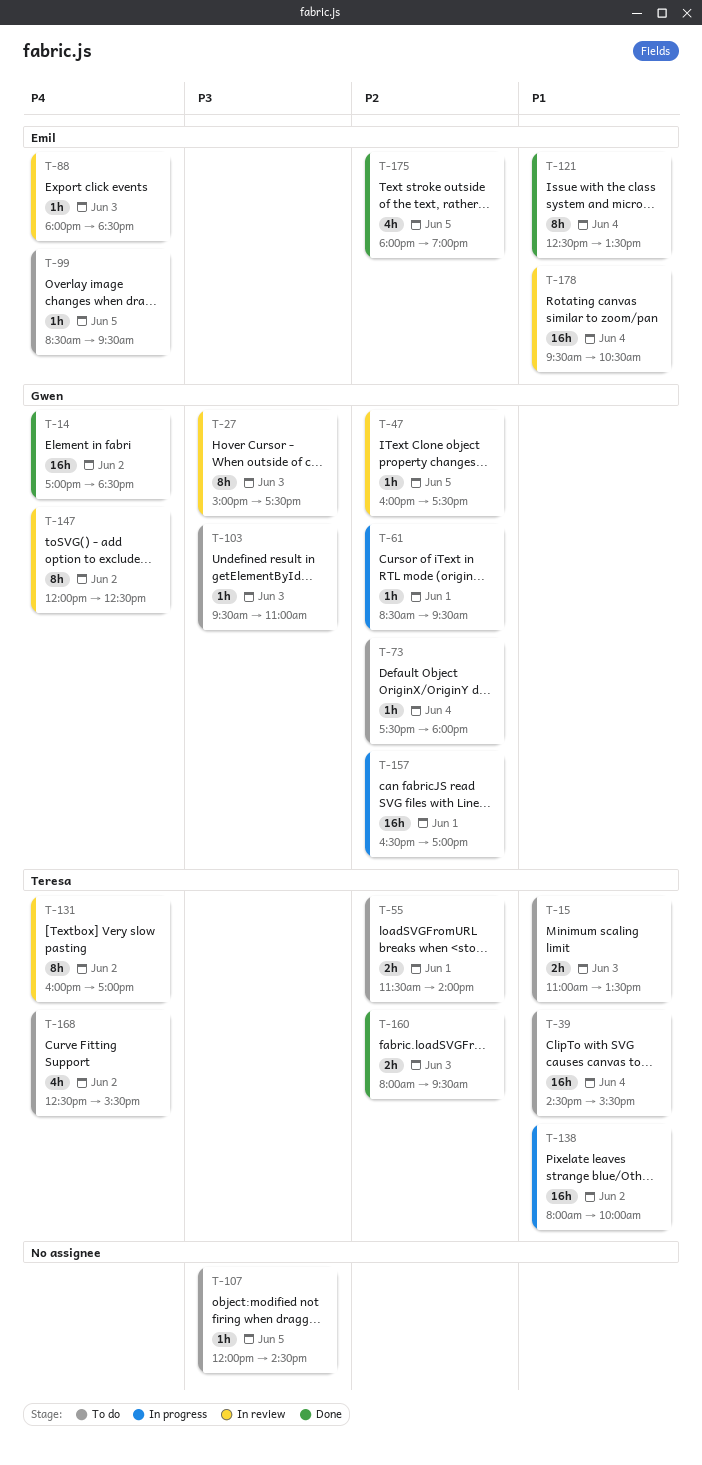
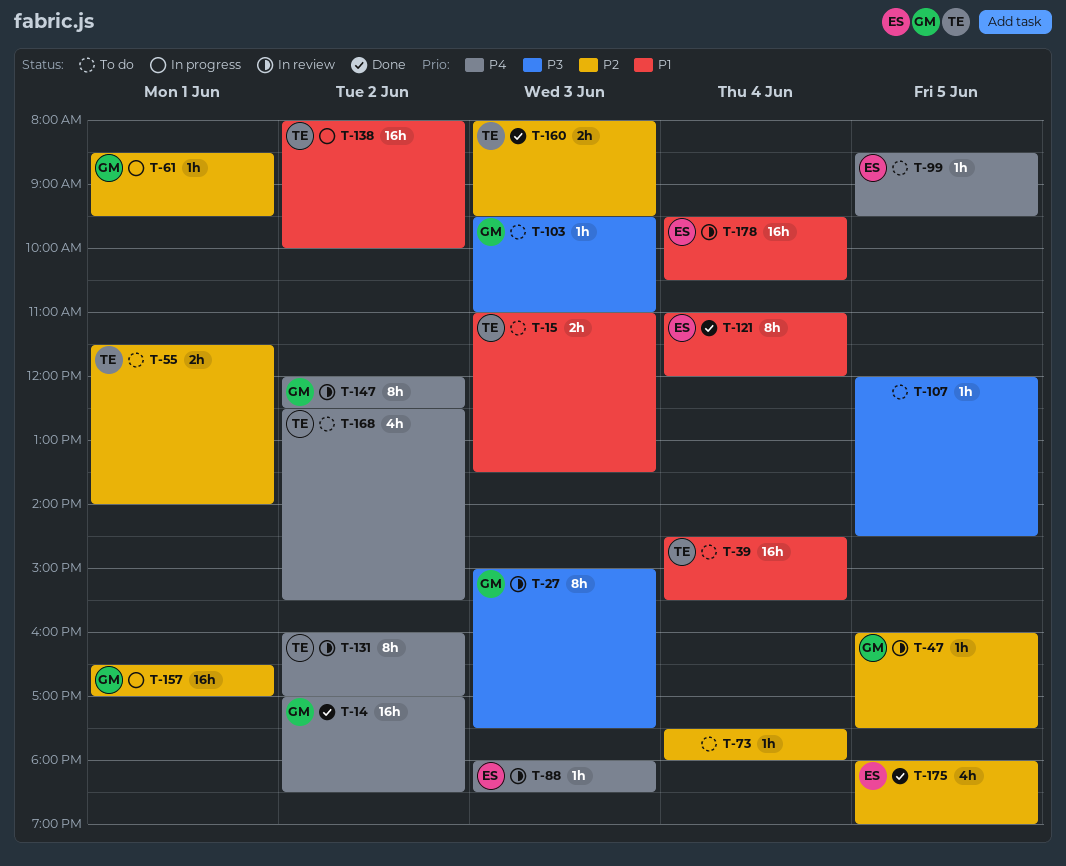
T-73, owner: Gwen -> none
T-121, begins: 12:30 -> 11:00
T-121, ends: 13:30 -> 12:00

